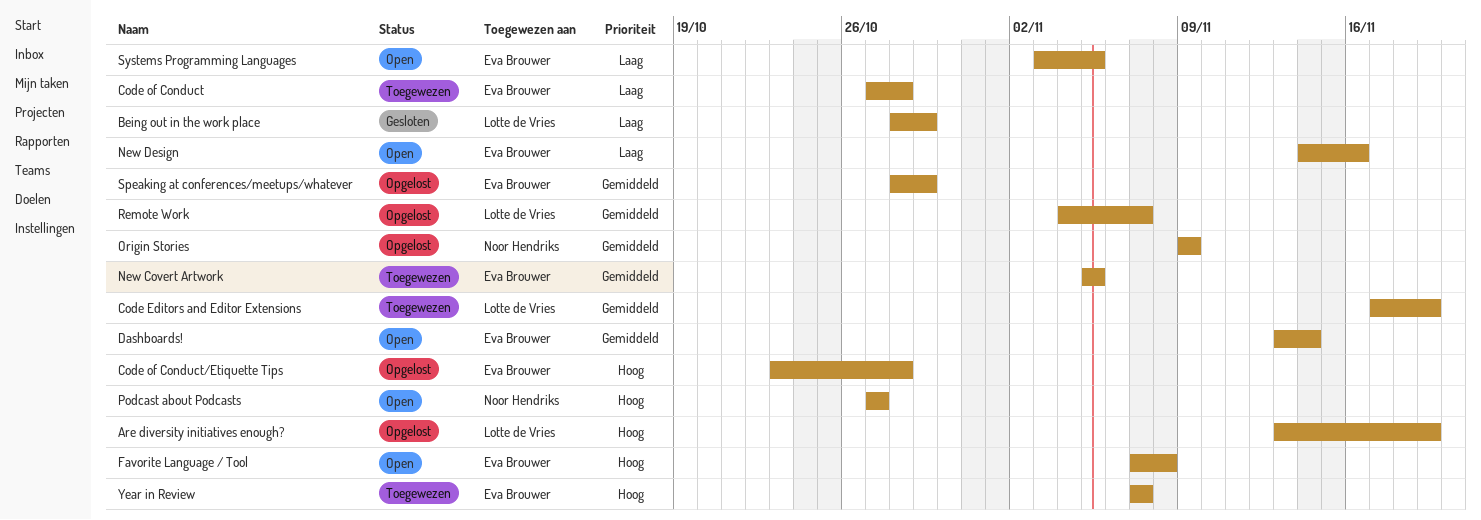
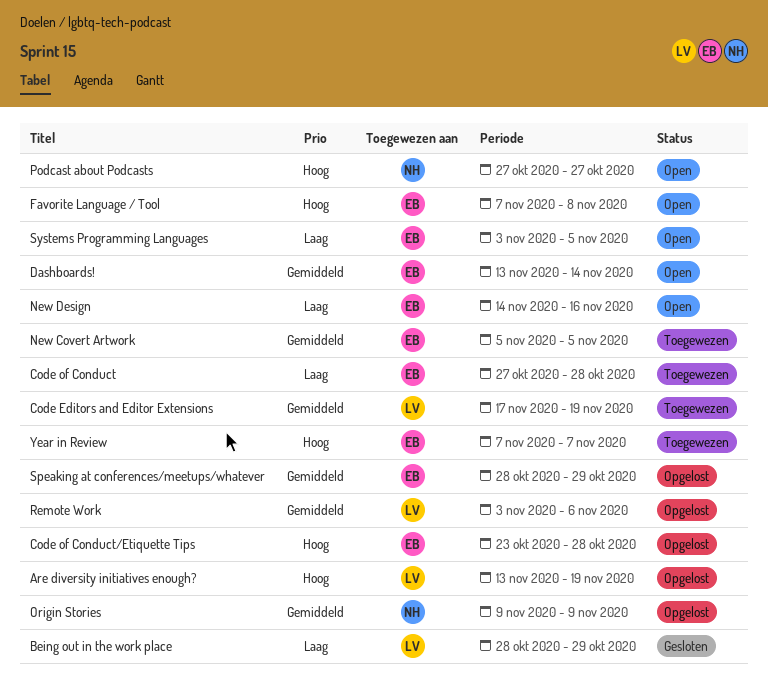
Remote Work, start: Nov 4 -> Nov 3
Remote Work, due: Nov 7 -> Nov 6

